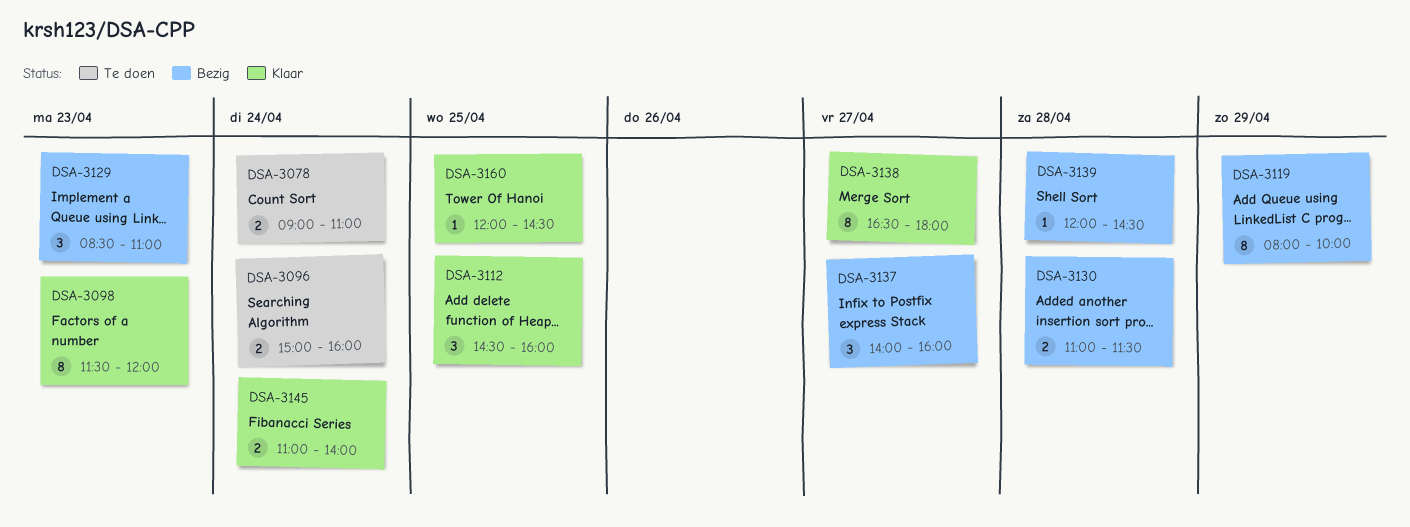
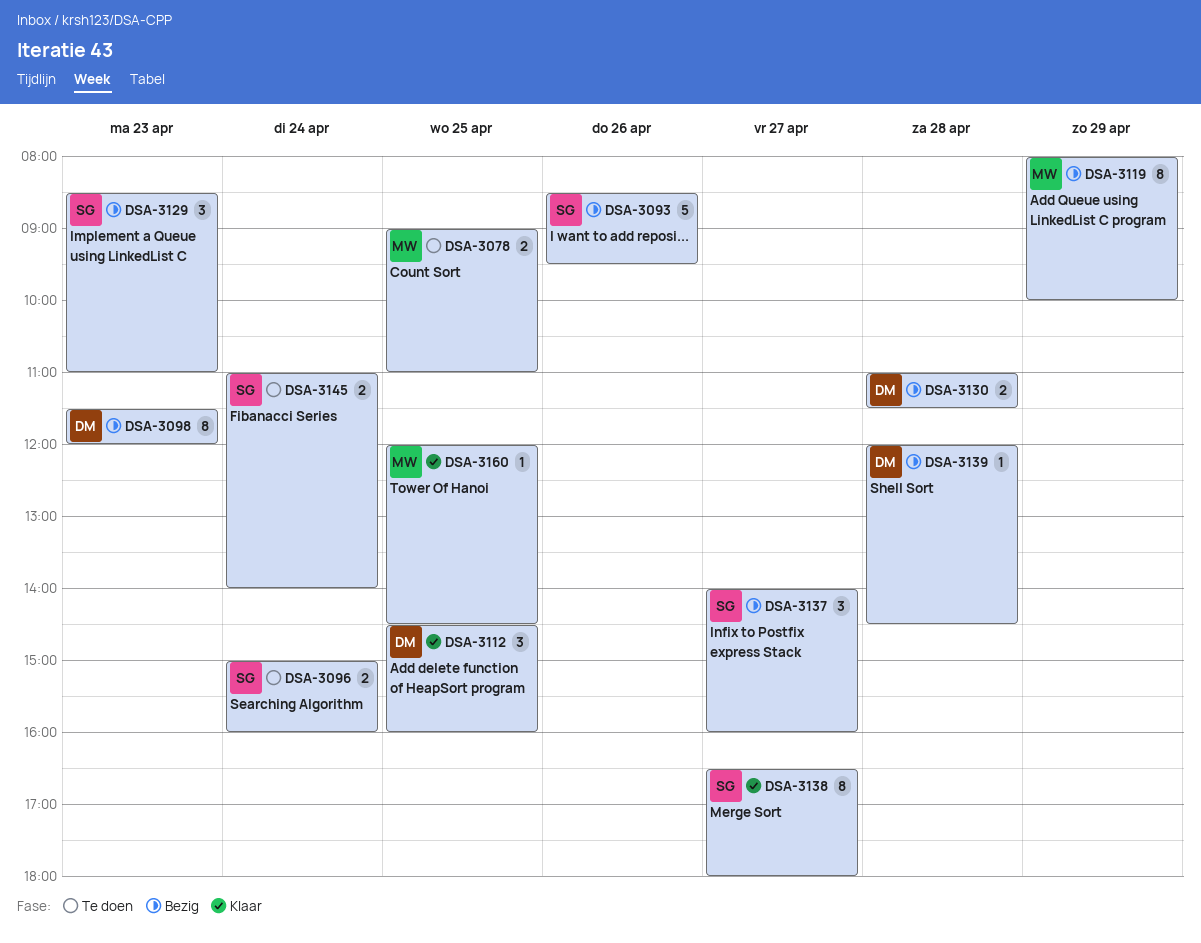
DSA-3078, day: Apr 24 -> Apr 25
DSA-3093: none -> present
DSA-3098, status: Klaar -> Bezig
DSA-3145, status: Klaar -> Te doen

